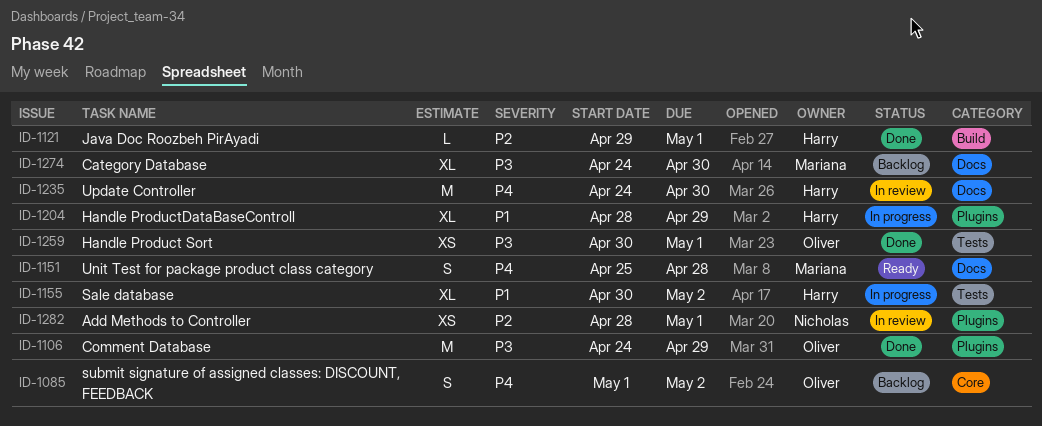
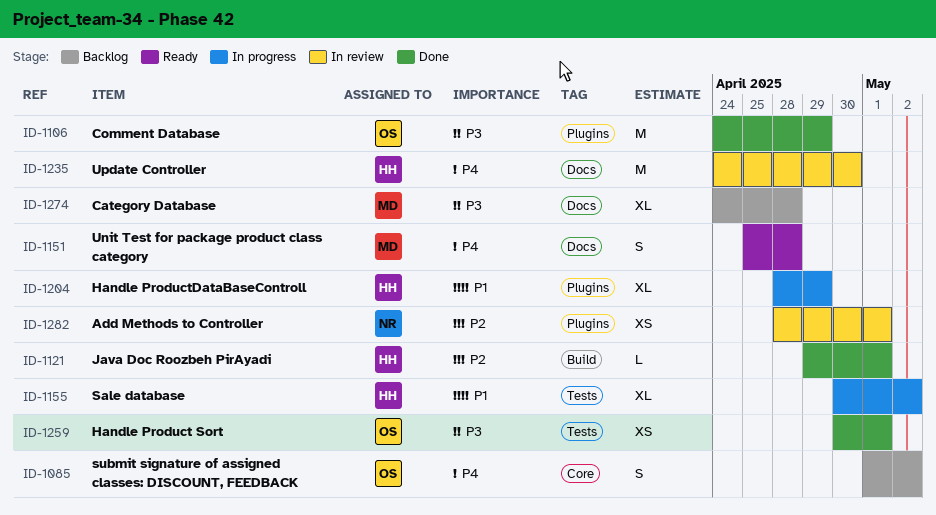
ID-1274, due: Apr 30 -> Apr 28

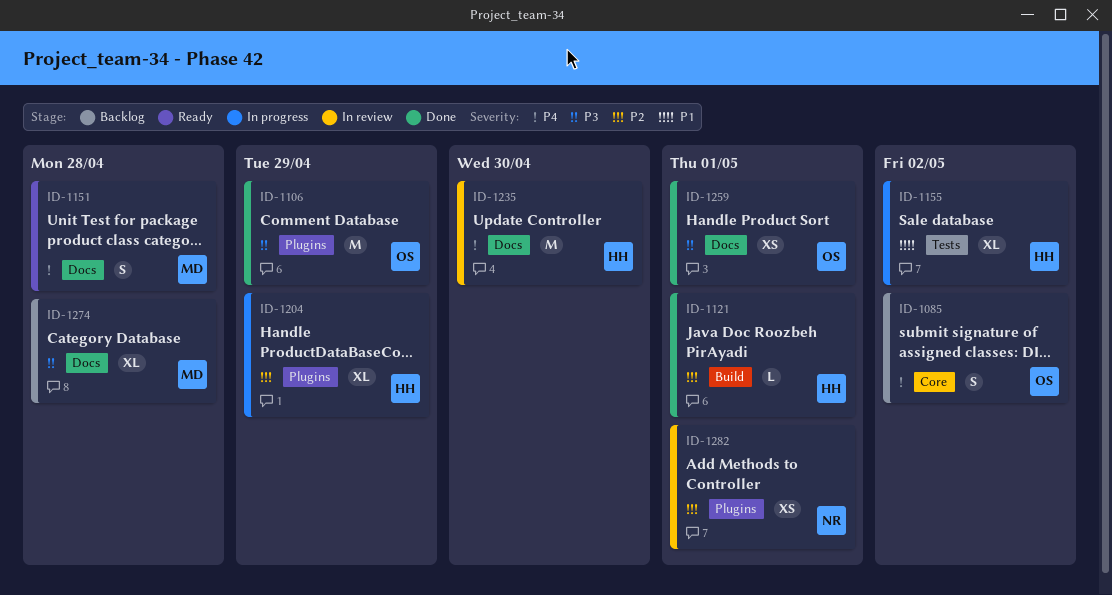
ID-1204, priority: P1 -> P2
ID-1259, label: Tests -> Docs

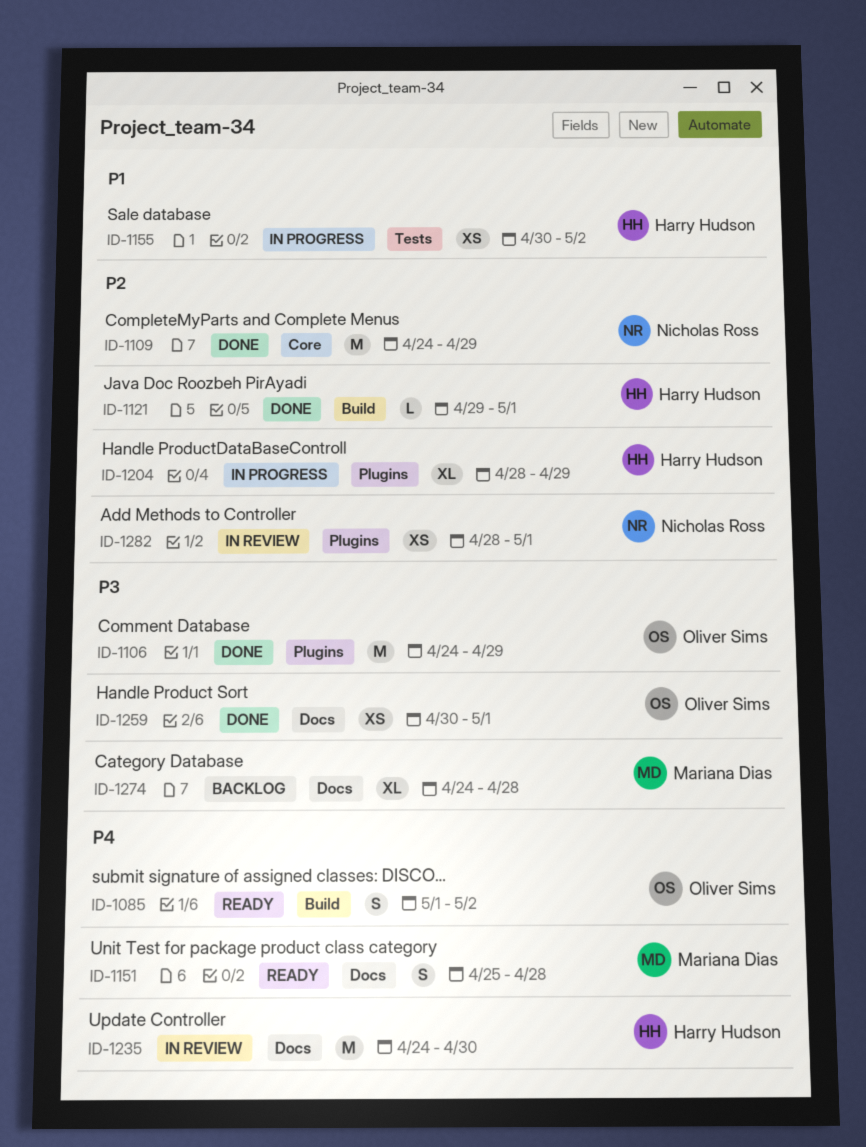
ID-1085, status: Backlog -> Ready
ID-1085, label: Core -> Build
ID-1109: none -> present
ID-1155, estimate: XL -> XS

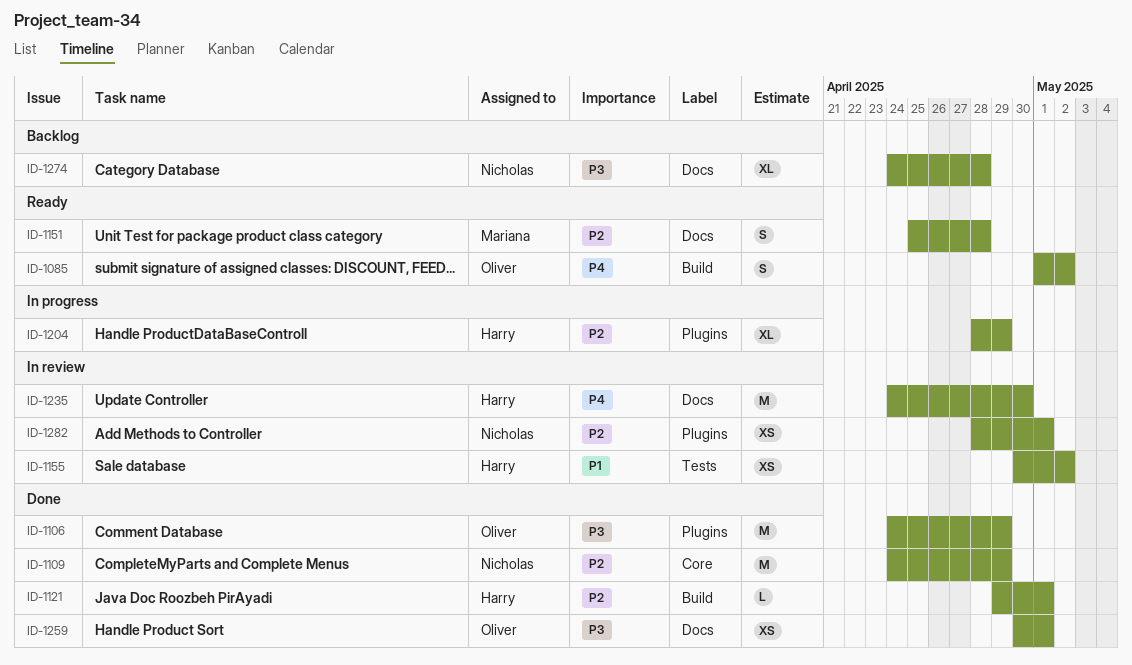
ID-1151, priority: P4 -> P2
ID-1155, status: In progress -> In review
ID-1274, owner: Mariana Dias -> Nicholas Ross

